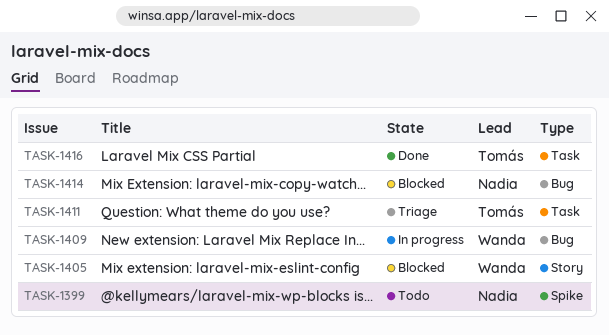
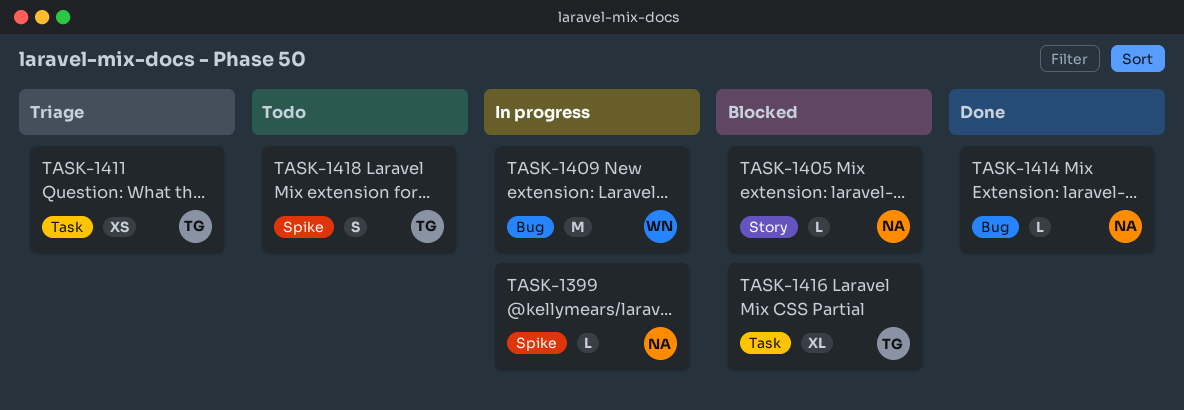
TASK-1399, status: Todo -> In progress
TASK-1405, owner: Wanda -> Nadia
TASK-1414, status: Blocked -> Done
TASK-1416, status: Done -> Blocked
TASK-1418: none -> present

